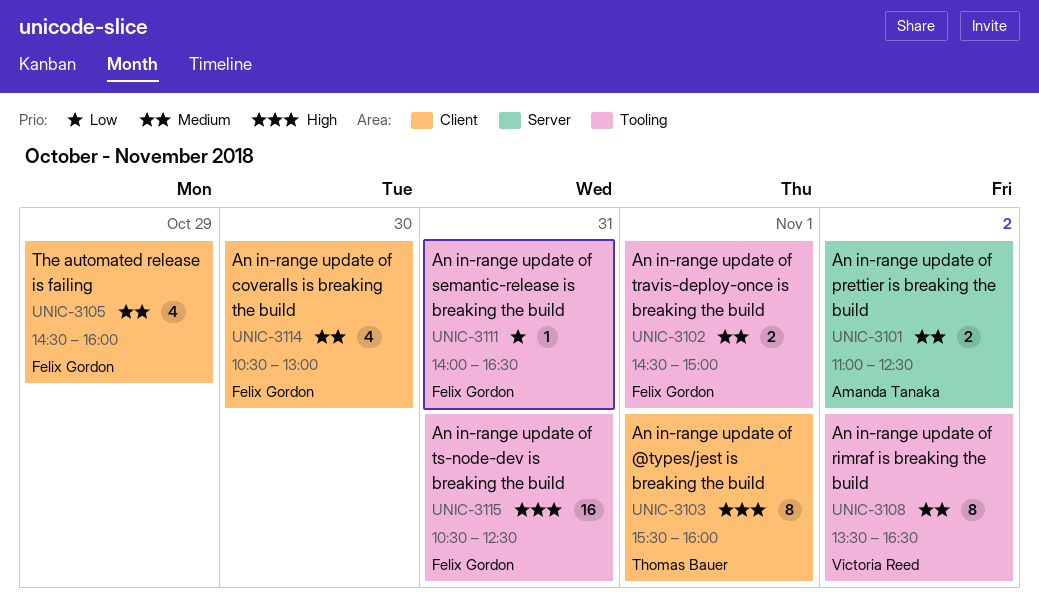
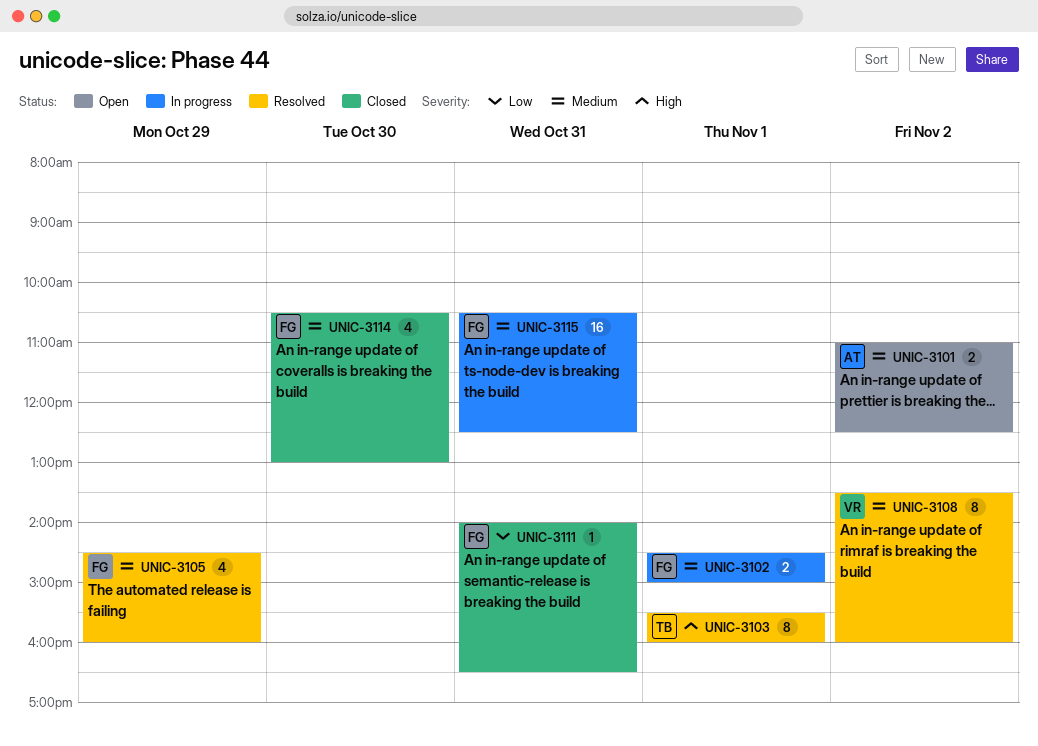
UNIC-3108, ends: 16:30 -> 16:00
UNIC-3115, priority: High -> Medium

